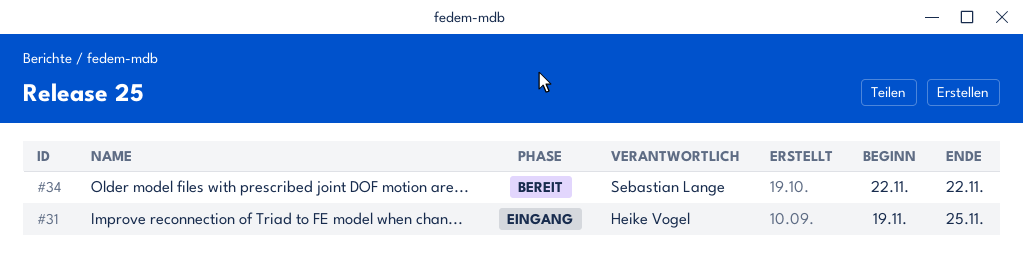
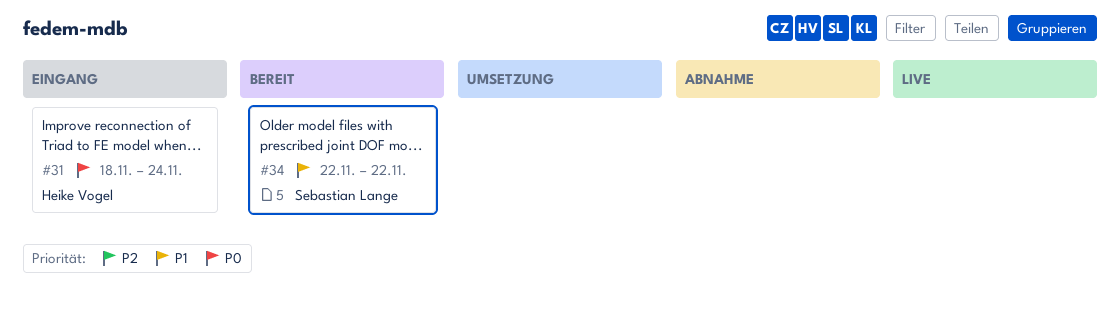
#31, start: Nov 19 -> Nov 18
#31, due: Nov 25 -> Nov 24

